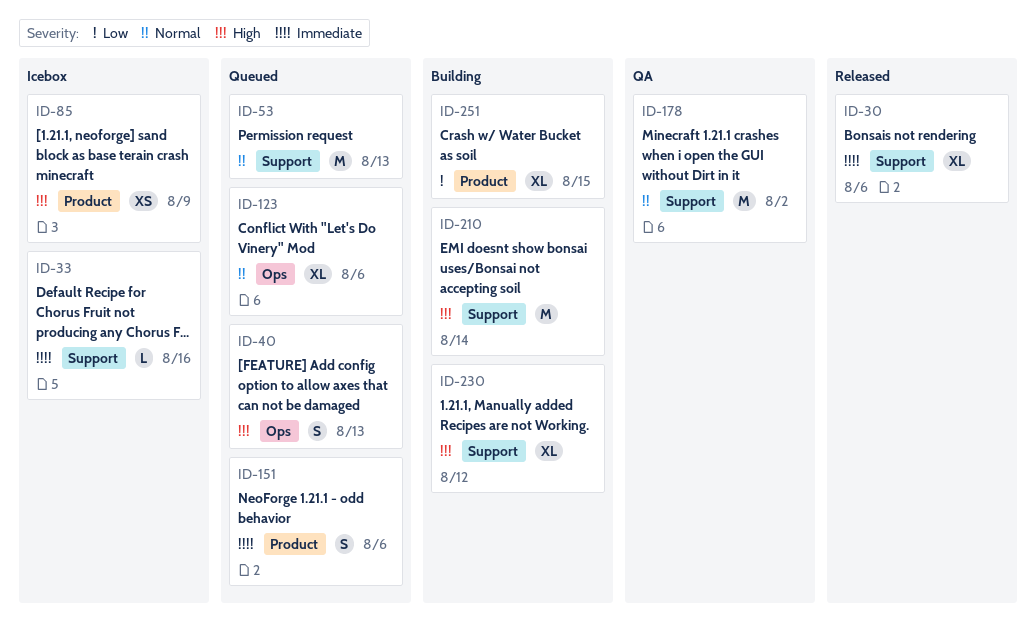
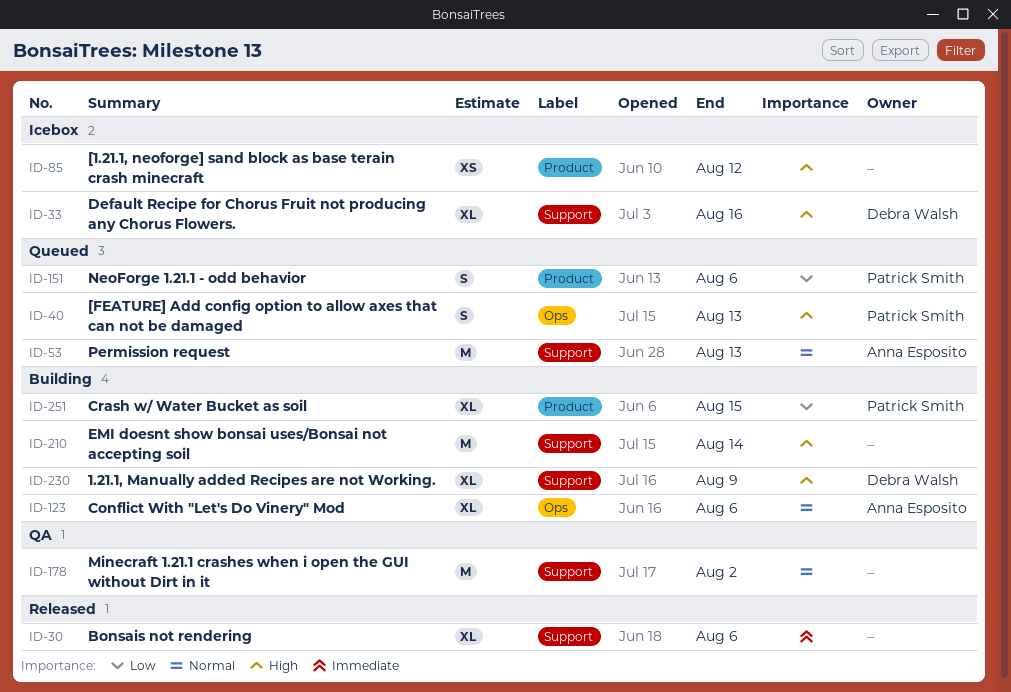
ID-33, priority: Immediate -> High
ID-33, estimate: L -> XL
ID-85, due: Aug 9 -> Aug 12
ID-123, status: Queued -> Building
ID-151, priority: Immediate -> Low
ID-230, due: Aug 12 -> Aug 9

